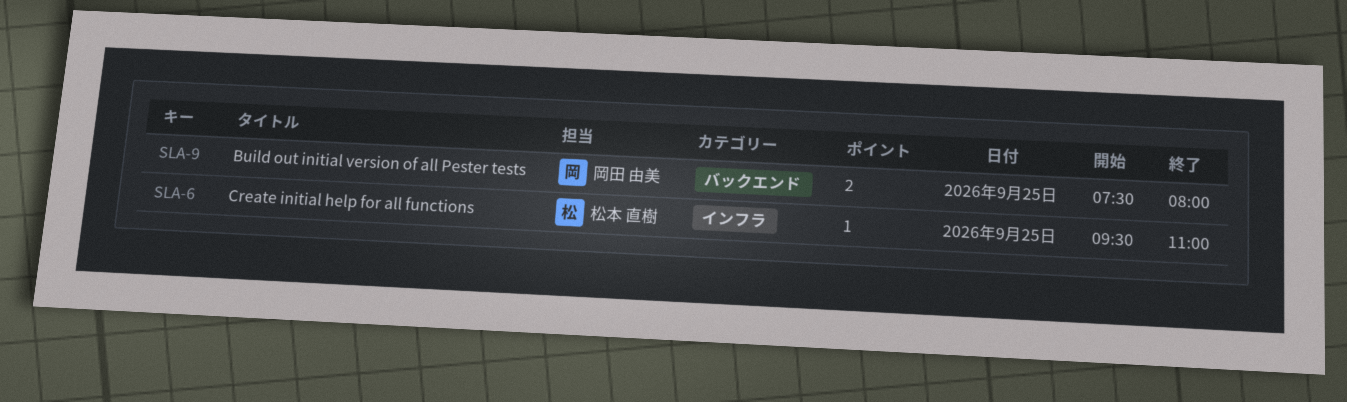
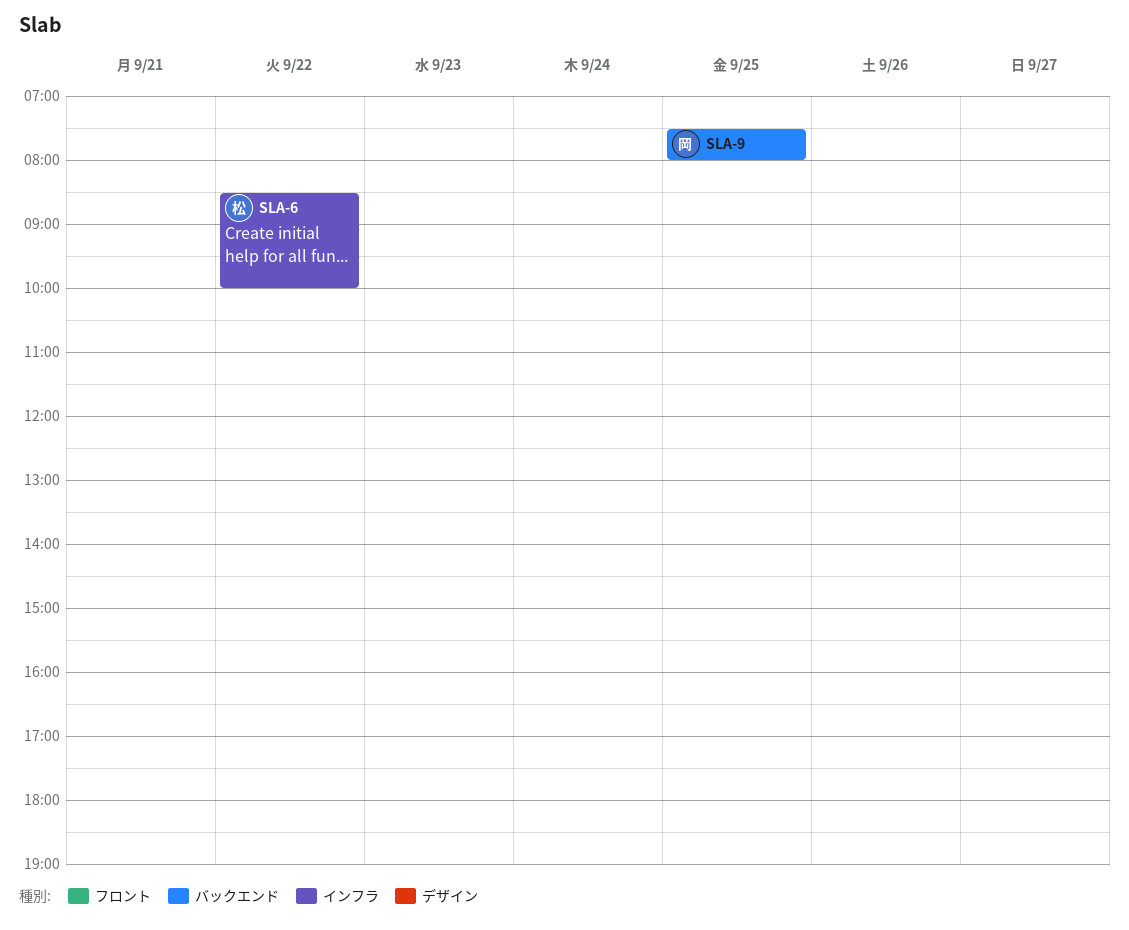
SLA-6, day: Sep 25 -> Sep 22
SLA-6, begins: 09:30 -> 08:30
SLA-6, ends: 11:00 -> 10:00

